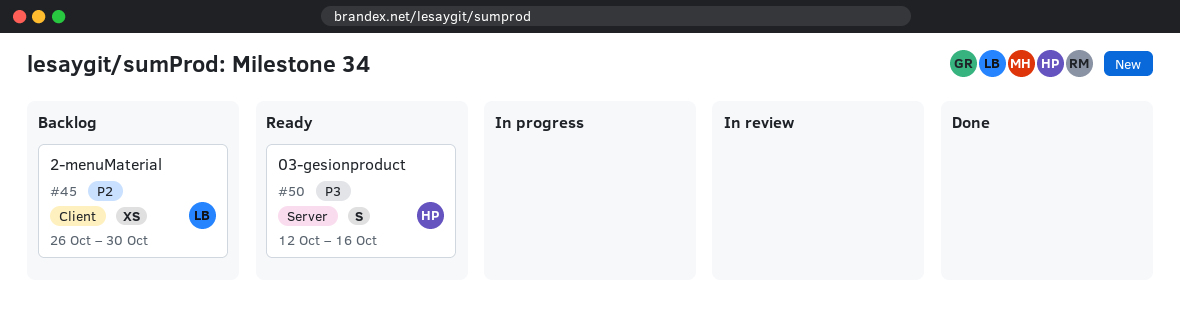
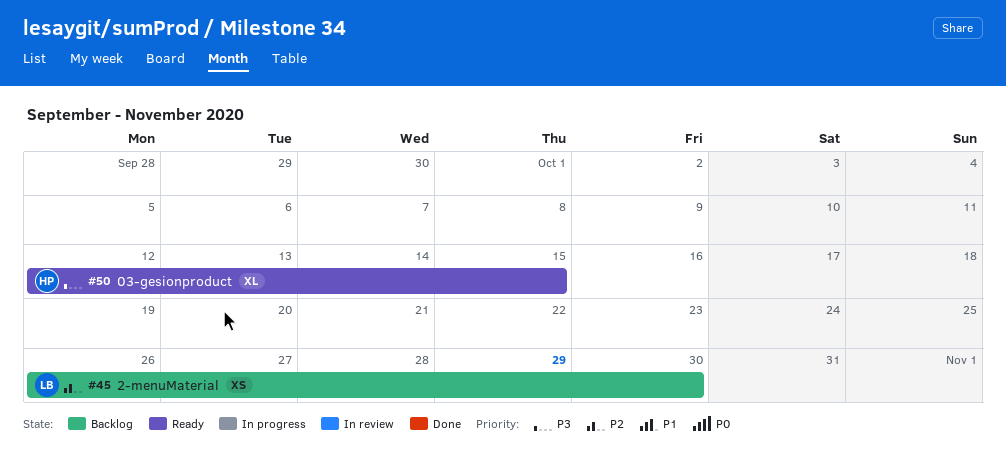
#50, estimate: S -> XL
#50, due: Oct 16 -> Oct 15

